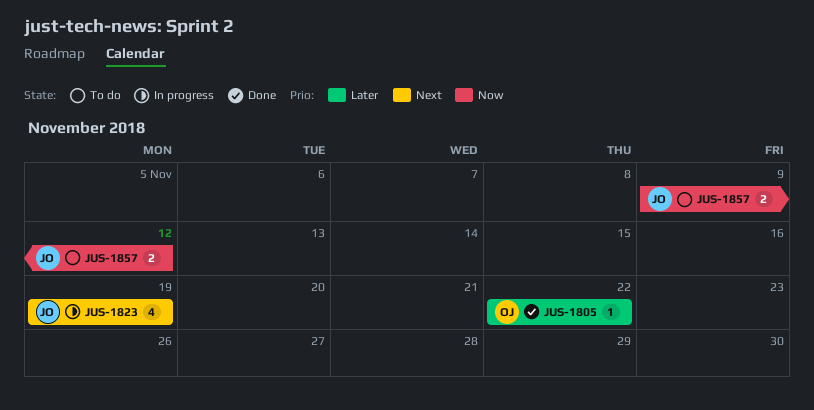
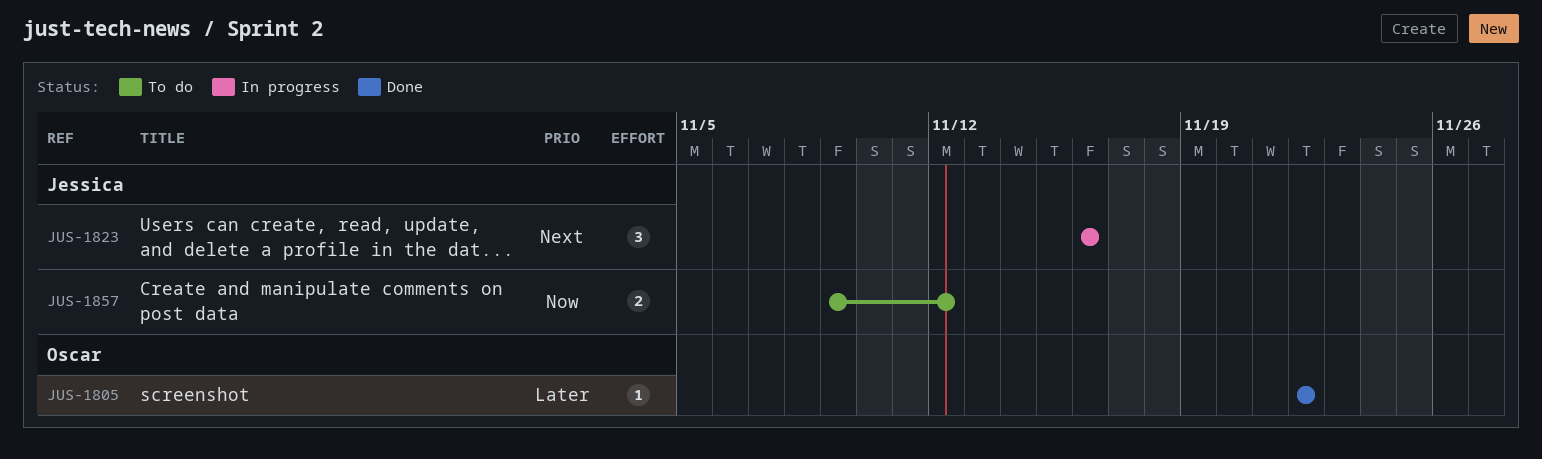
JUS-1823, estimate: 4 -> 3
JUS-1823, start: Nov 19 -> Nov 16
JUS-1823, due: Nov 19 -> Nov 16

